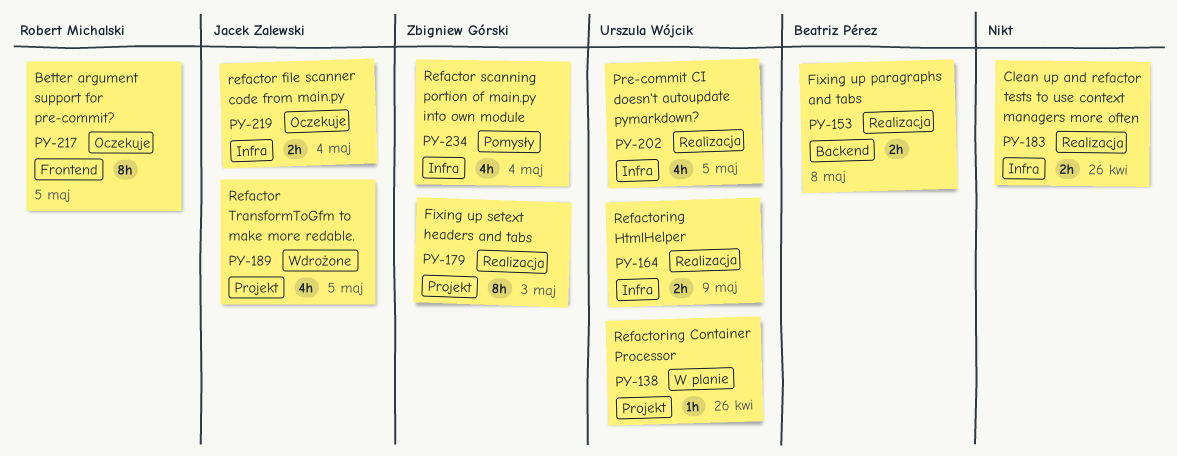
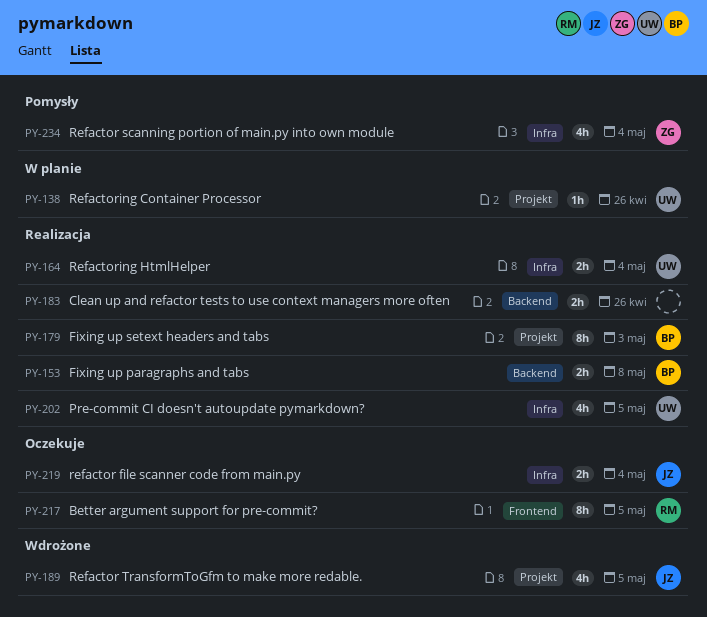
PY-164, due: May 9 -> May 4
PY-179, owner: Zbigniew Górski -> Beatriz Pérez
PY-183, label: Infra -> Backend

